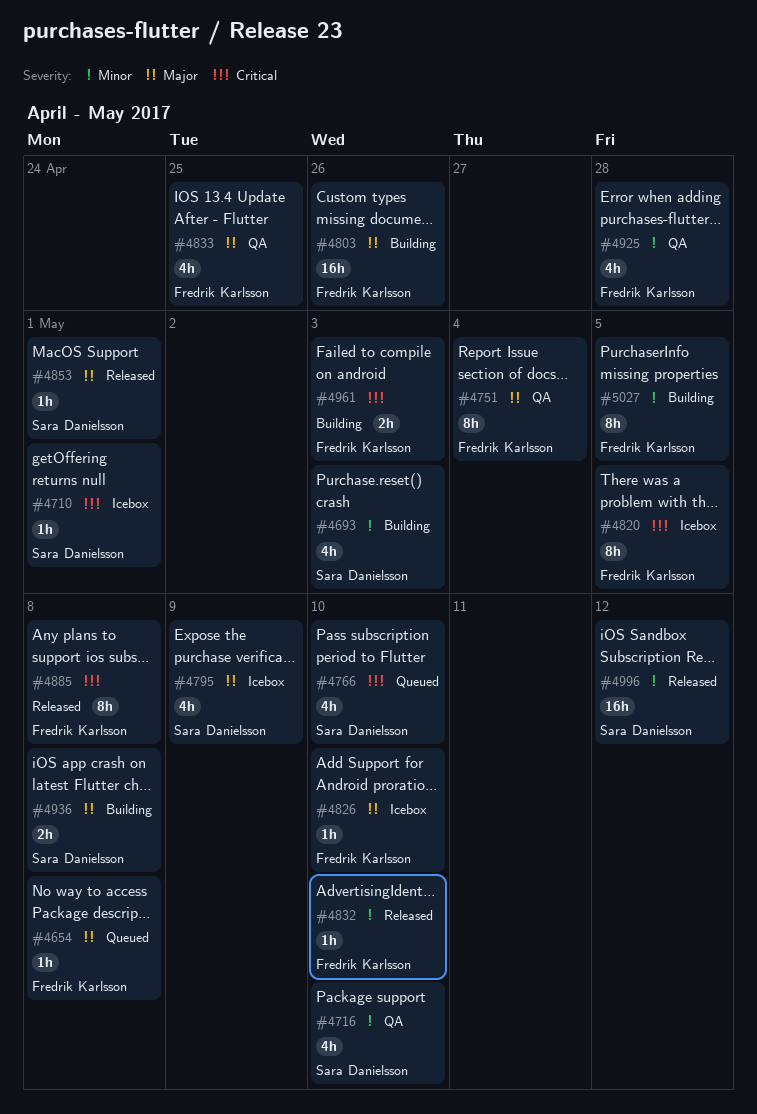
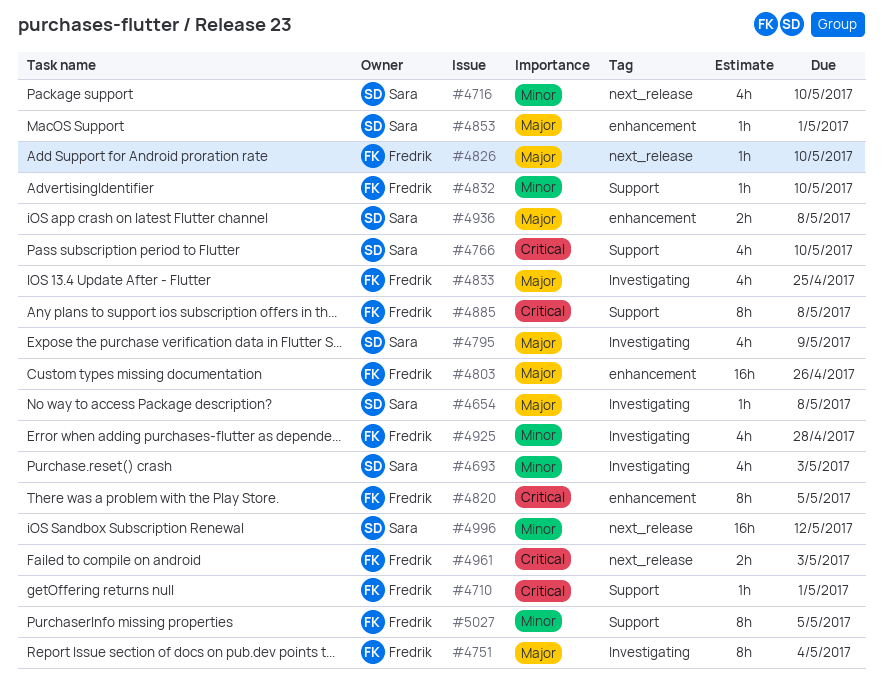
#4654, owner: Fredrik Karlsson -> Sara Danielsson
#4710, owner: Sara Danielsson -> Fredrik Karlsson

